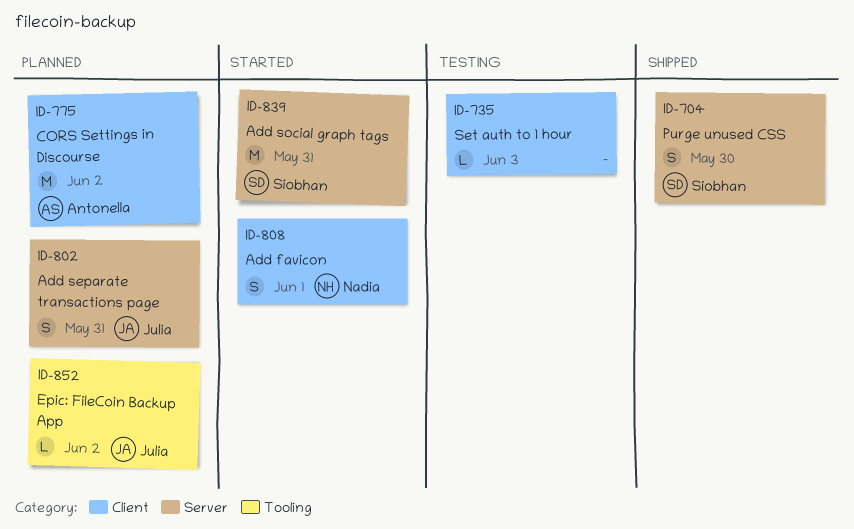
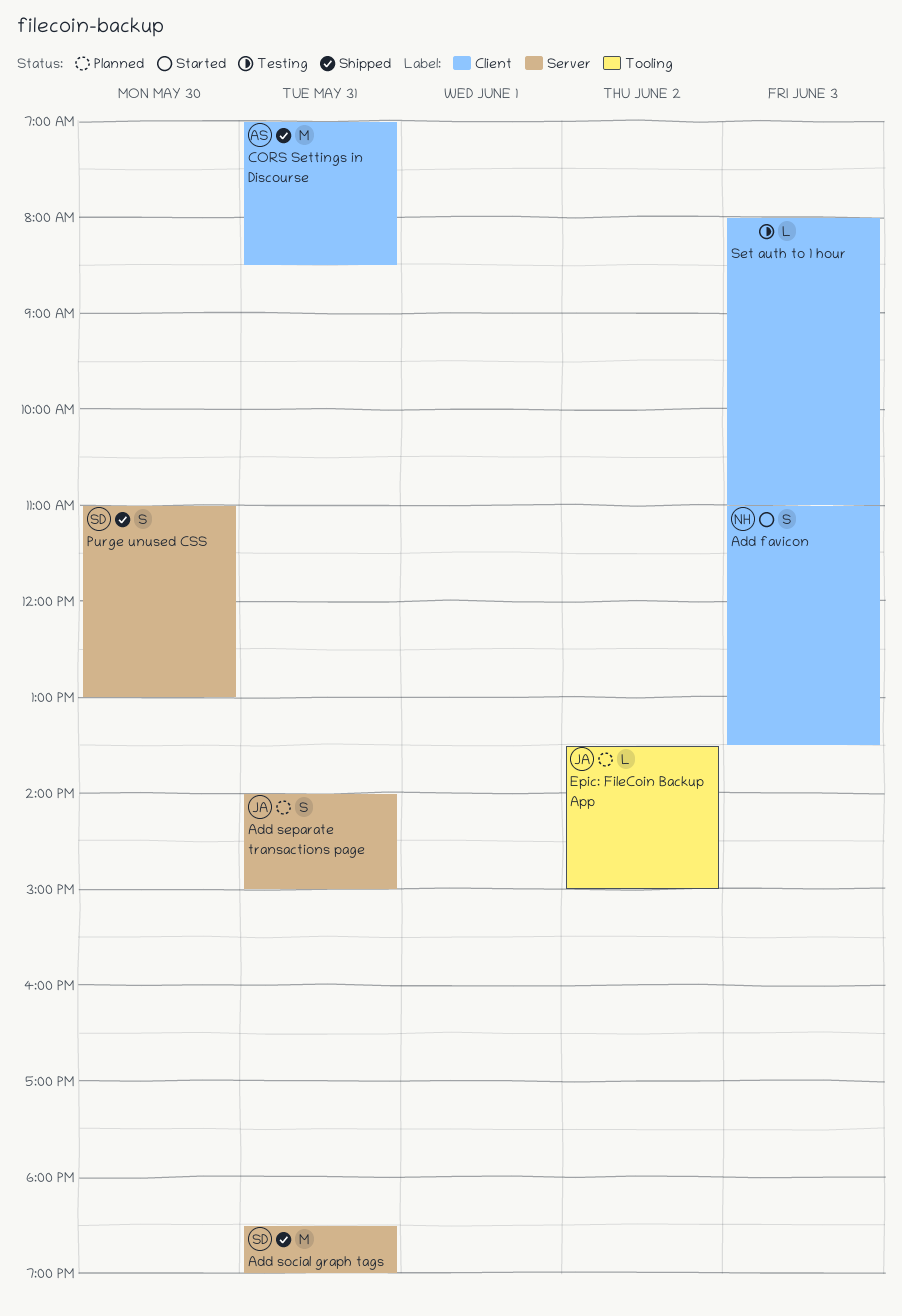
Add favicon, day: Jun 1 -> Jun 3
Add social graph tags, status: Started -> Shipped
CORS Settings in Discourse, status: Planned -> Shipped
CORS Settings in Discourse, day: Jun 2 -> May 31

